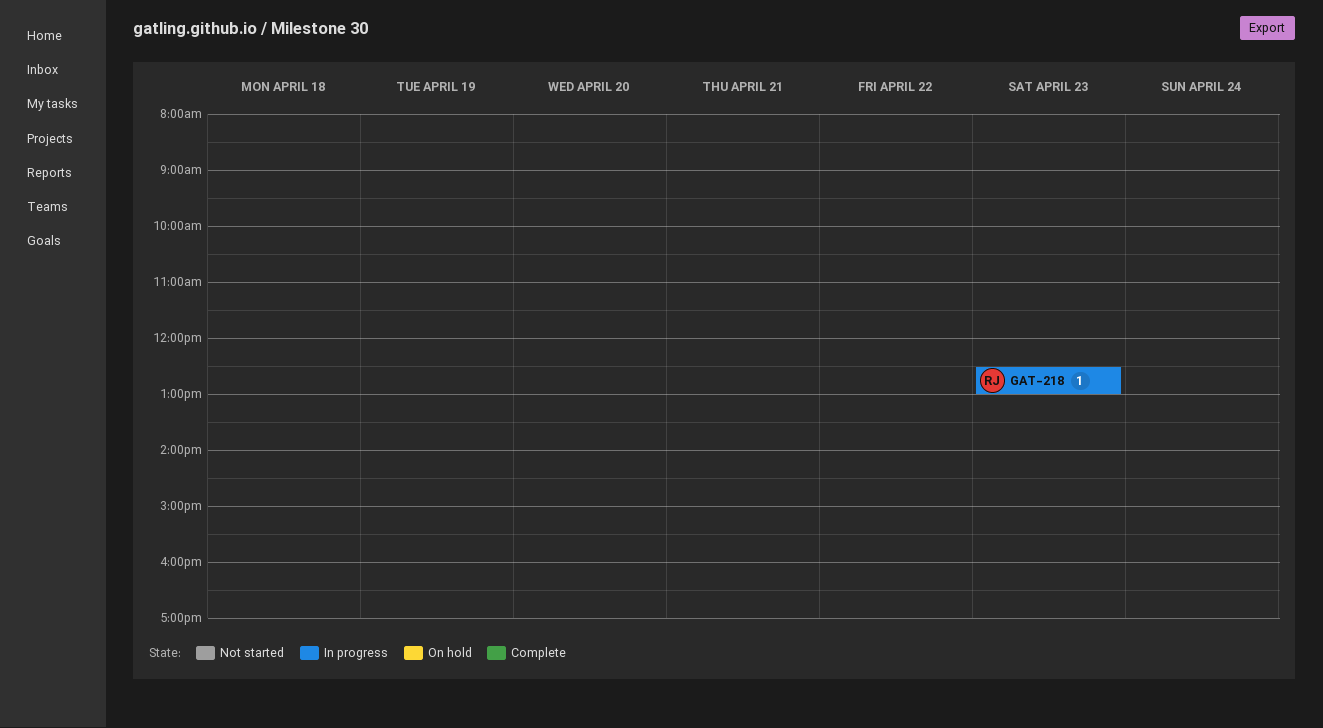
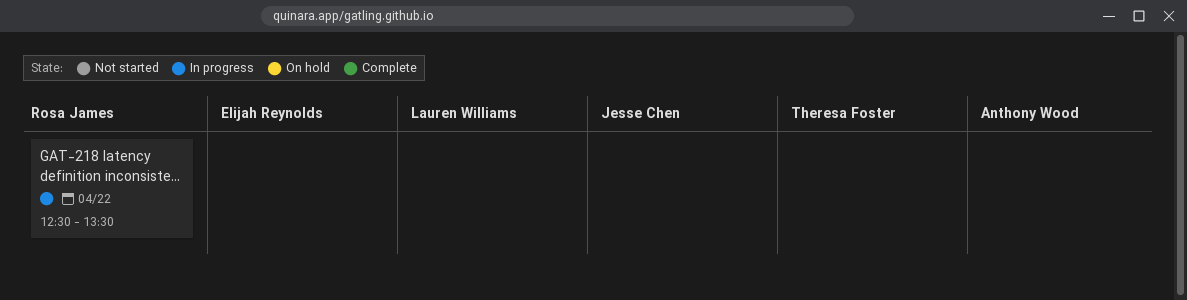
GAT-218, day: Apr 23 -> Apr 22
GAT-218, ends: 13:00 -> 13:30

